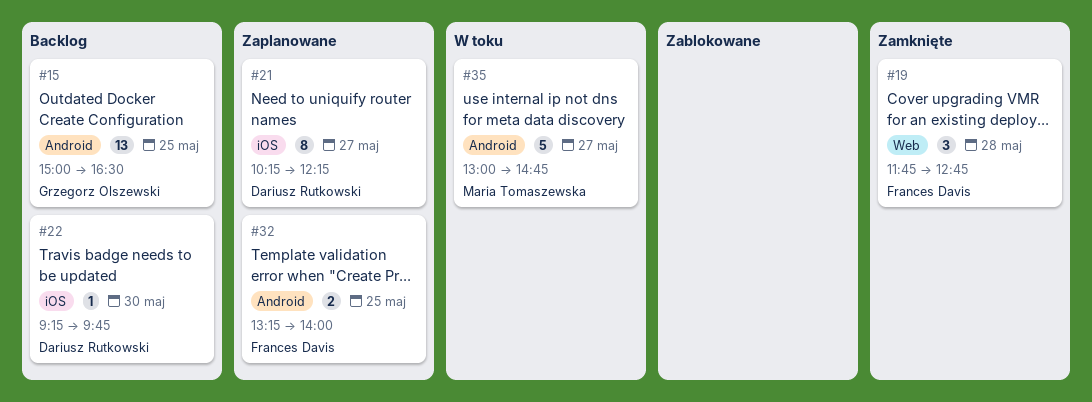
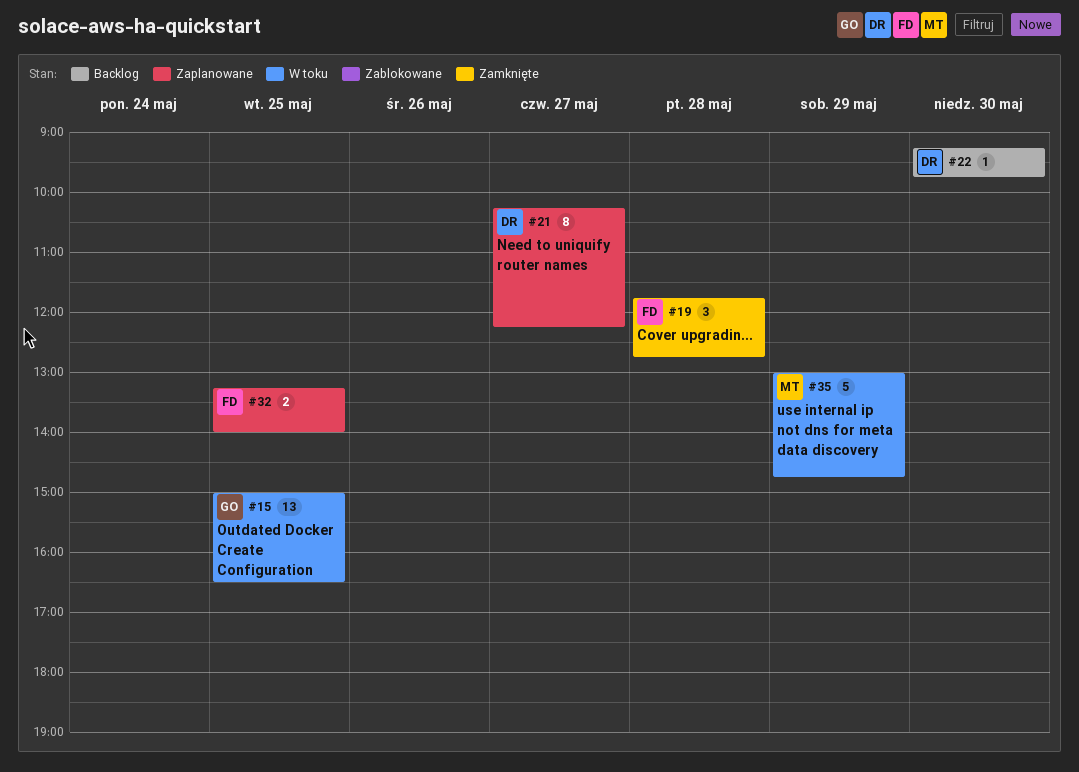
#15, status: Backlog -> W toku
#35, day: May 27 -> May 29

